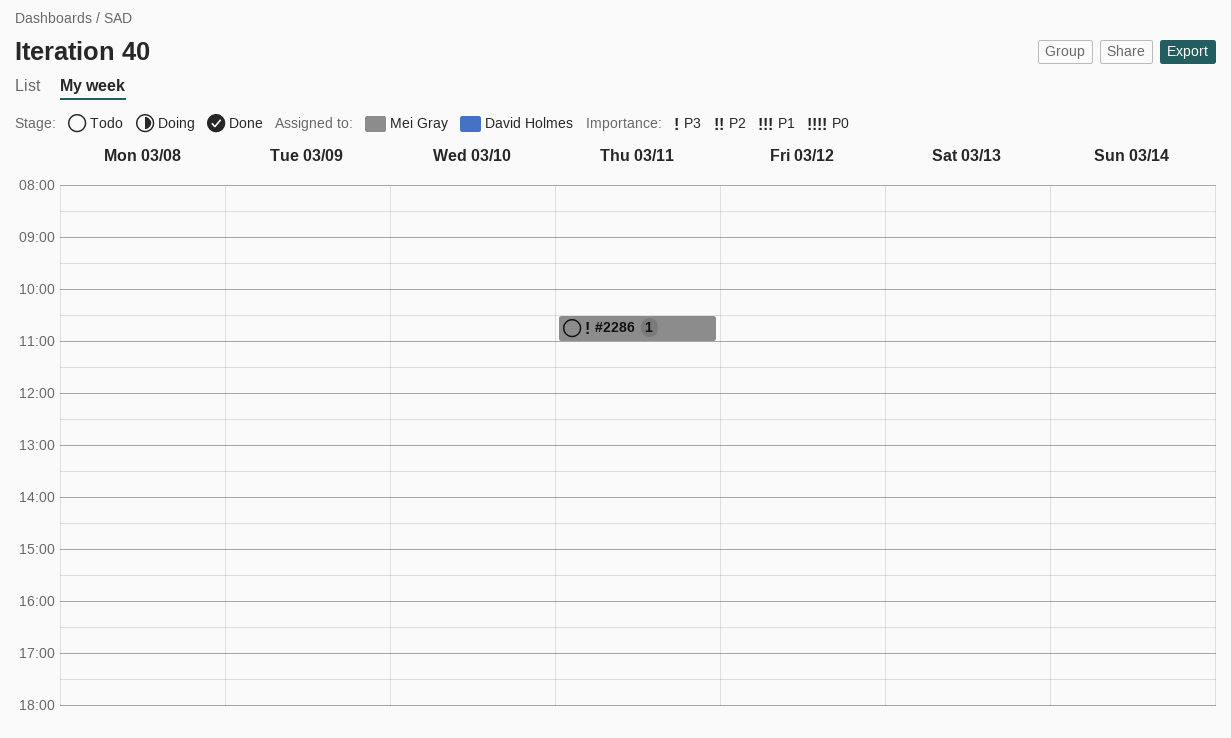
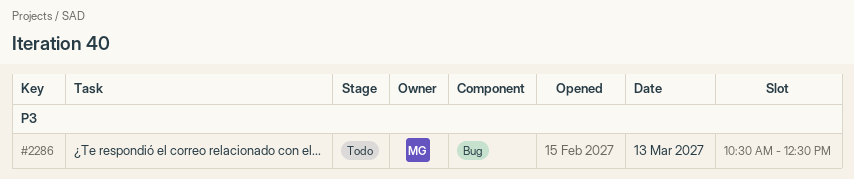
#2286, day: Mar 11 -> Mar 13
#2286, ends: 11:00 -> 12:30

